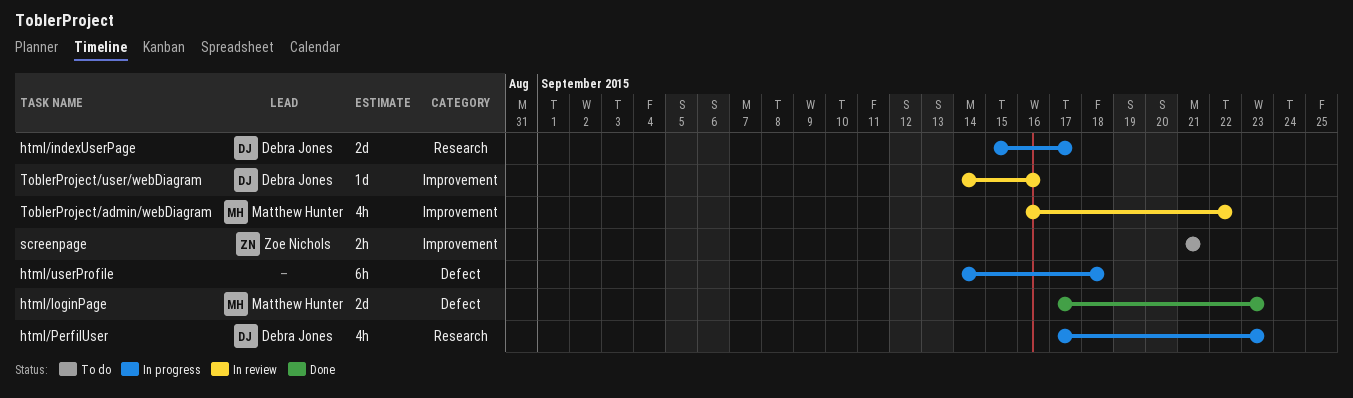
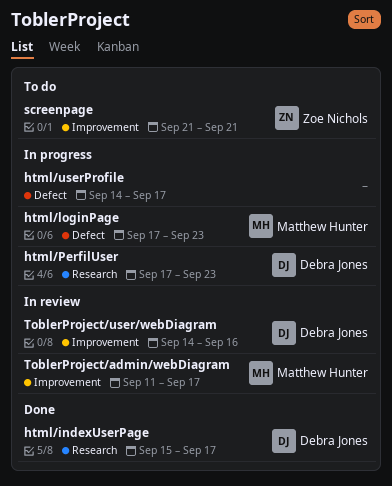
html/indexUserPage, status: In progress -> Done
html/loginPage, status: Done -> In progress
html/userProfile, due: Sep 18 -> Sep 17
ToblerProject/admin/webDiagram, start: Sep 16 -> Sep 11
ToblerProject/admin/webDiagram, due: Sep 22 -> Sep 17

